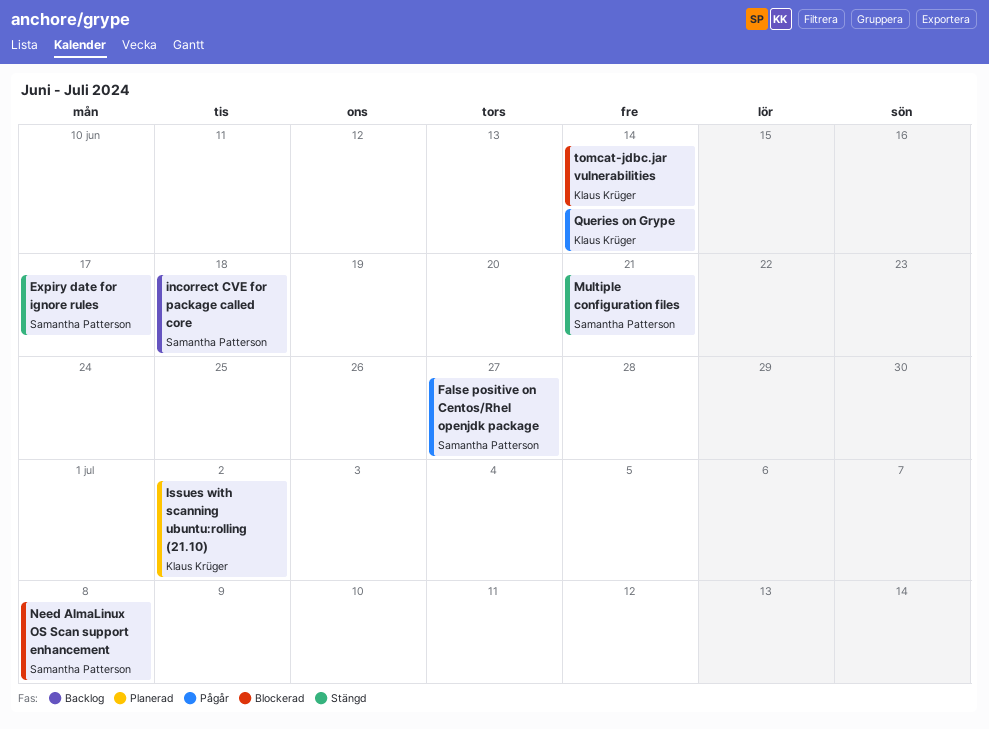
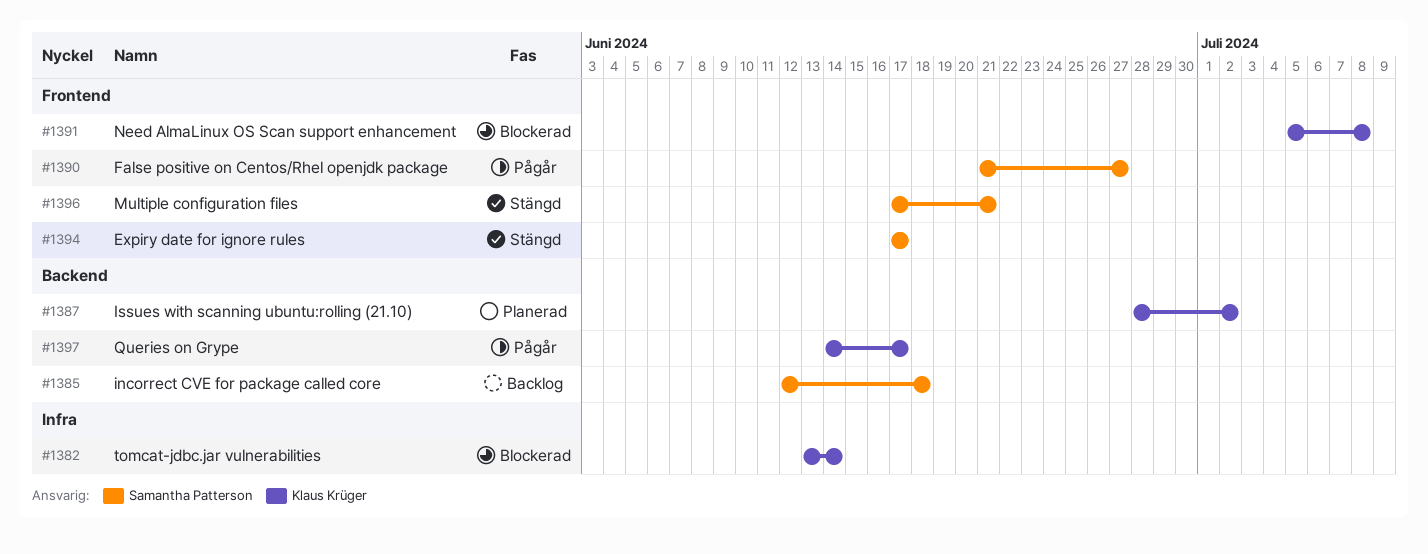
Need AlmaLinux OS Scan support enhancement, owner: Samantha Patterson -> Klaus Krüger
Queries on Grype, due: Jun 14 -> Jun 17

